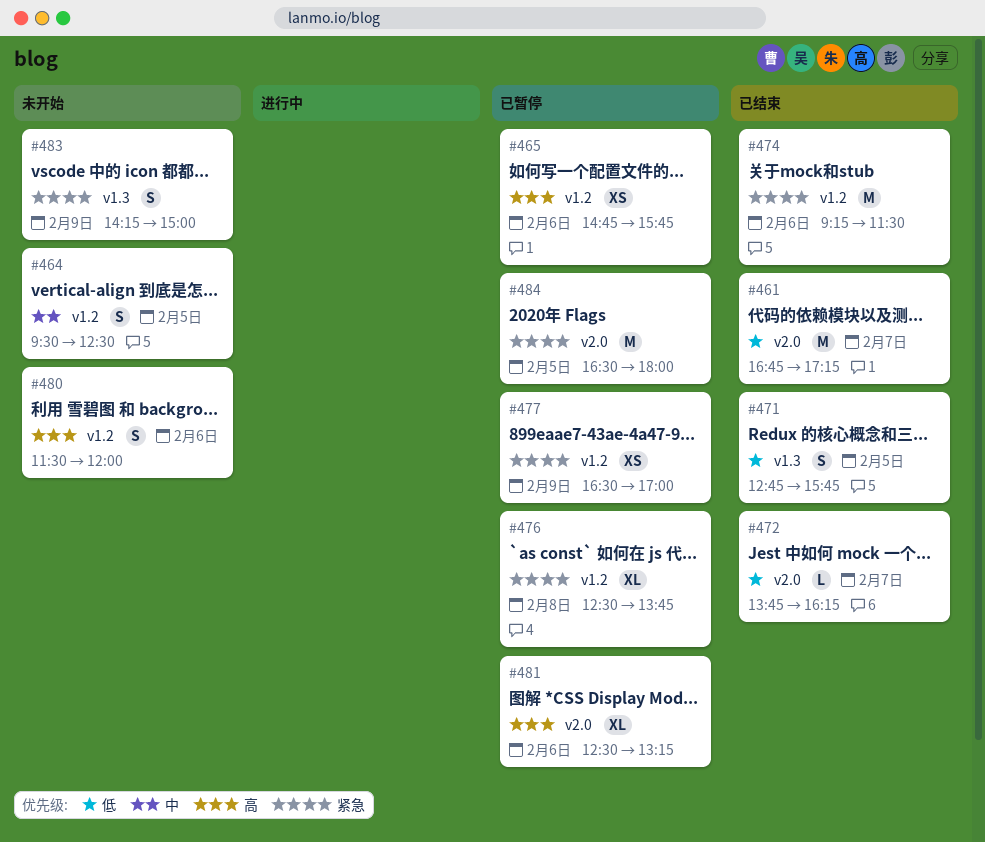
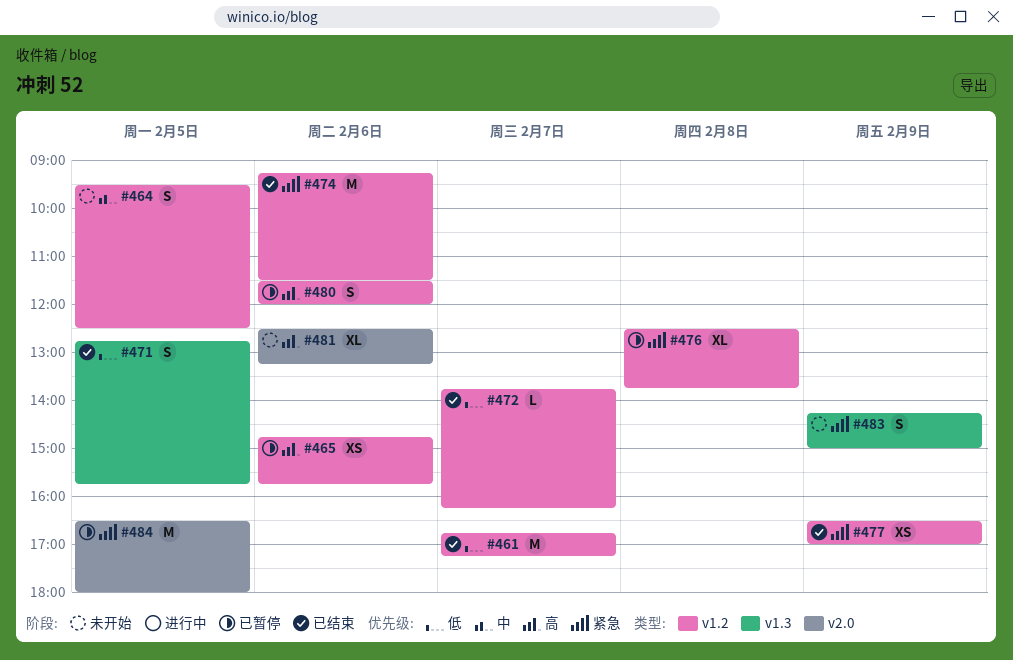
#461, label: v2.0 -> v1.2
#472, label: v2.0 -> v1.2
#477, status: 已暂停 -> 已结束
#480, status: 未开始 -> 已暂停
#481, status: 已暂停 -> 未开始

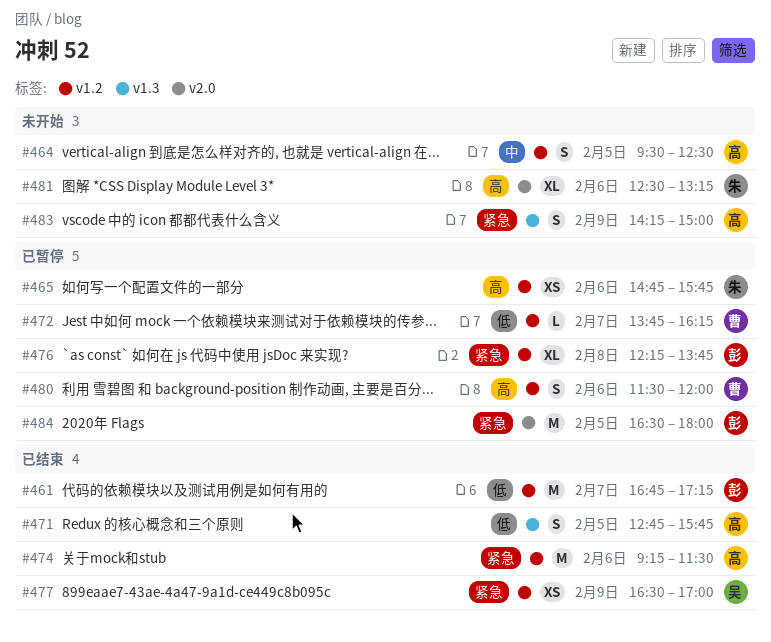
#472, status: 已结束 -> 已暂停
#476, begins: 12:30 -> 12:15

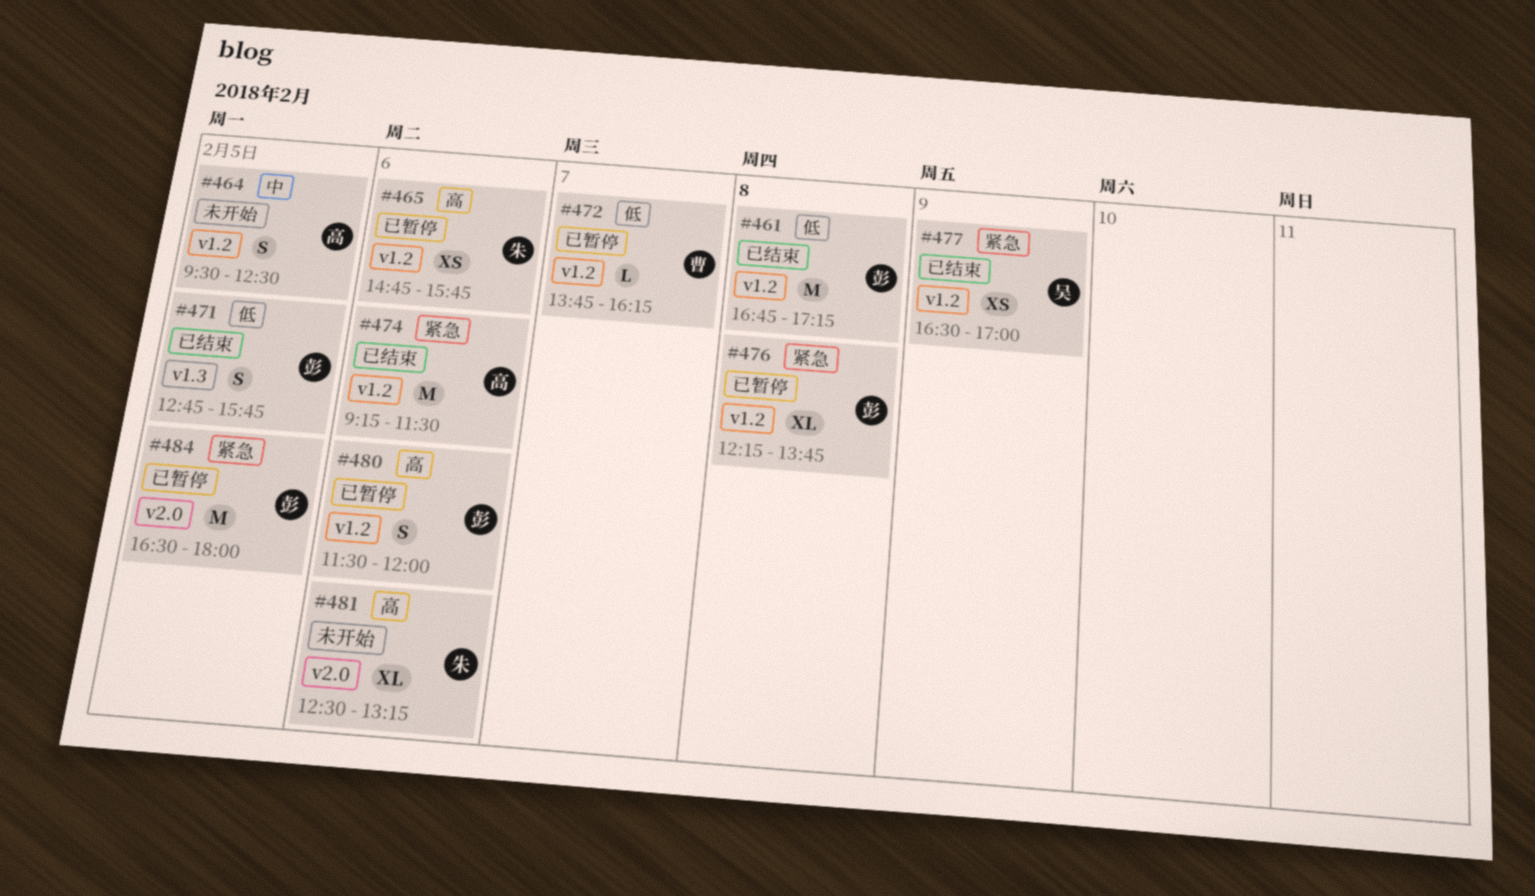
#461, day: Feb 7 -> Feb 8
#471, owner: 高 -> 彭
#480, owner: 曹 -> 彭
#483: present -> none

